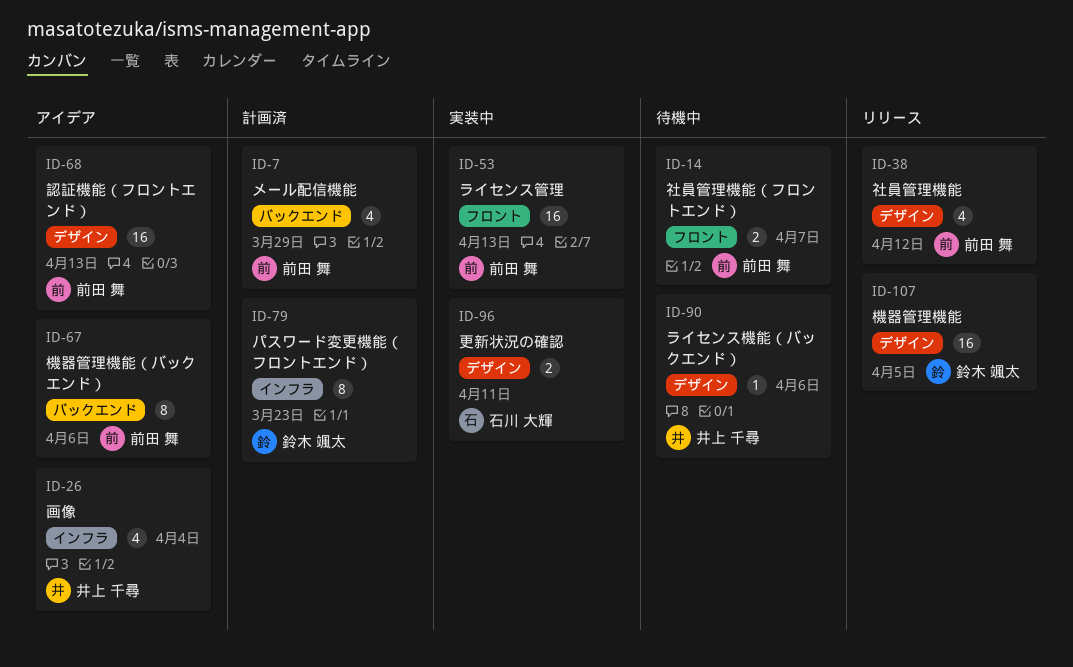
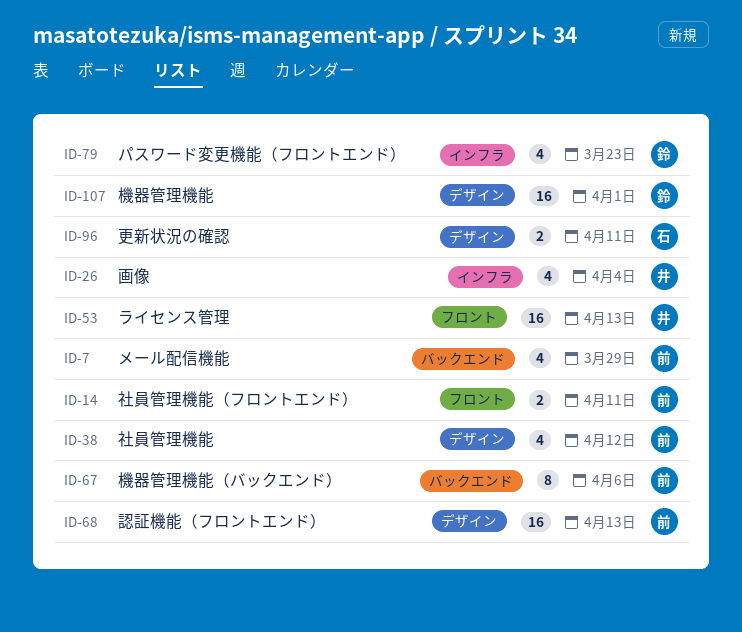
ID-14, due: Apr 7 -> Apr 11
ID-53, owner: 前田 舞 -> 井上 千尋
ID-79, estimate: 8 -> 4
ID-90: present -> none
ID-107, due: Apr 5 -> Apr 1

